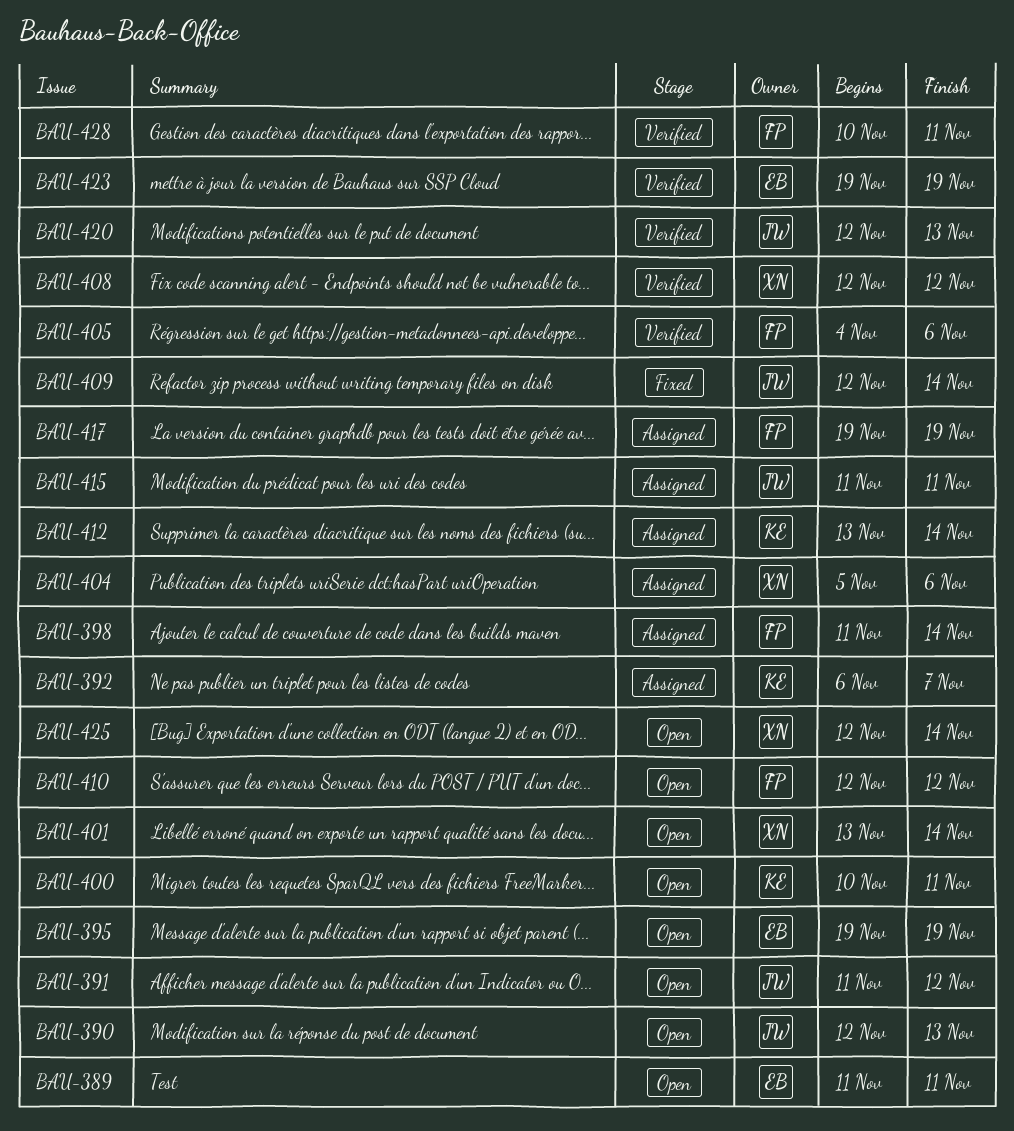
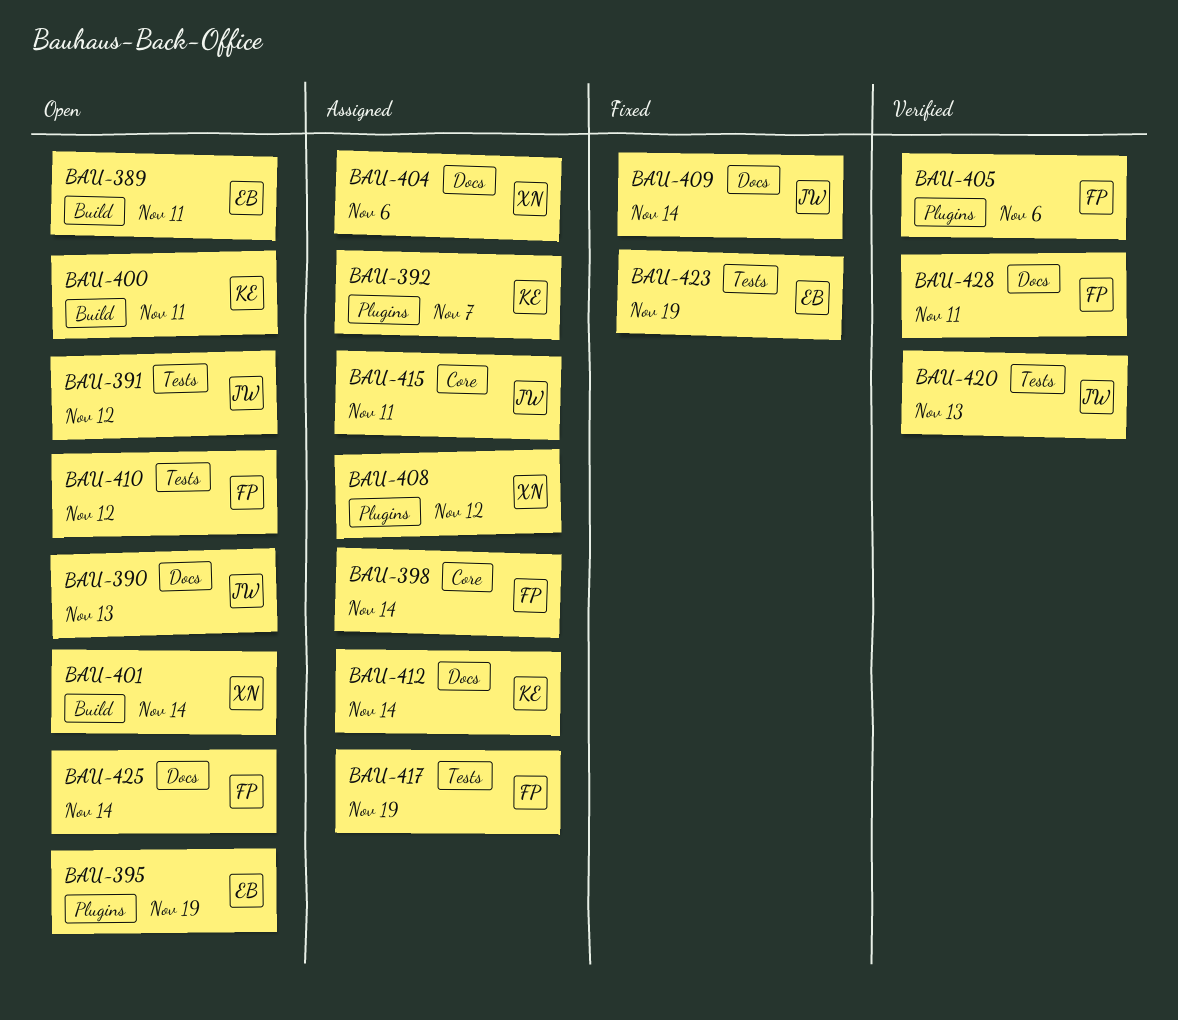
BAU-408, status: Verified -> Assigned
BAU-423, status: Verified -> Fixed
BAU-425, owner: XN -> FP

